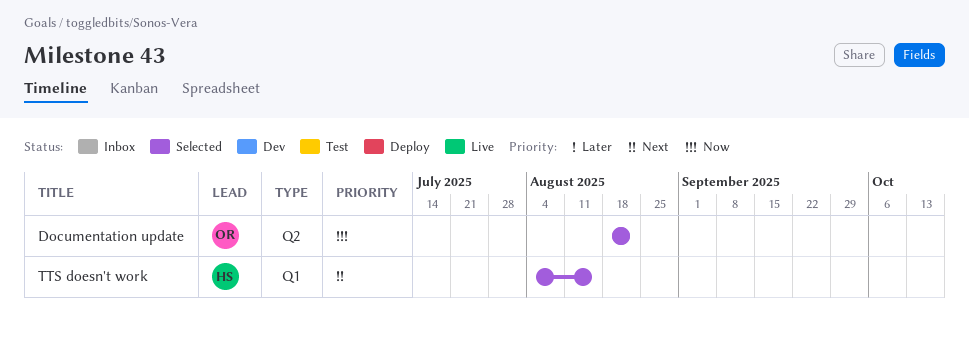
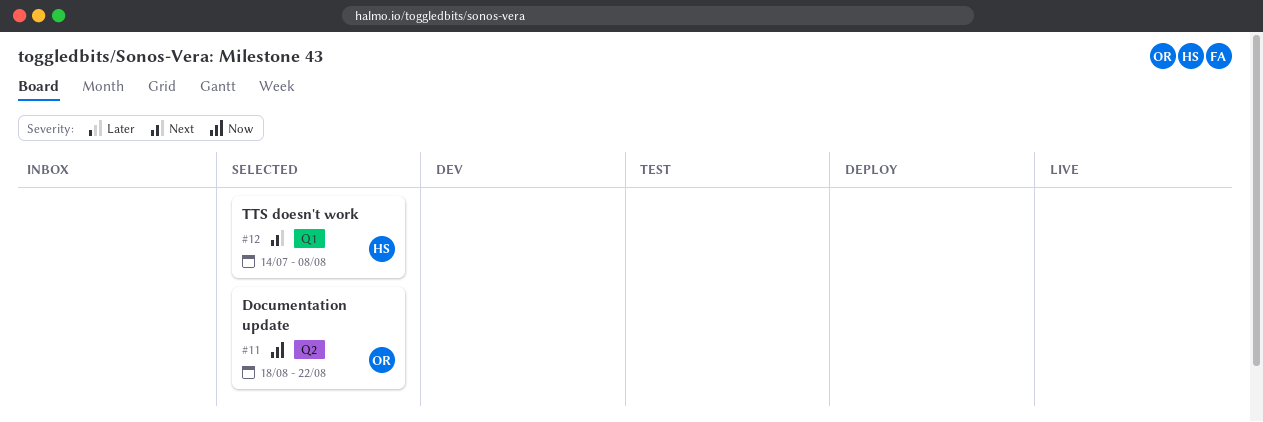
TTS doesn't work, start: Aug 4 -> Jul 14
TTS doesn't work, due: Aug 15 -> Aug 8

